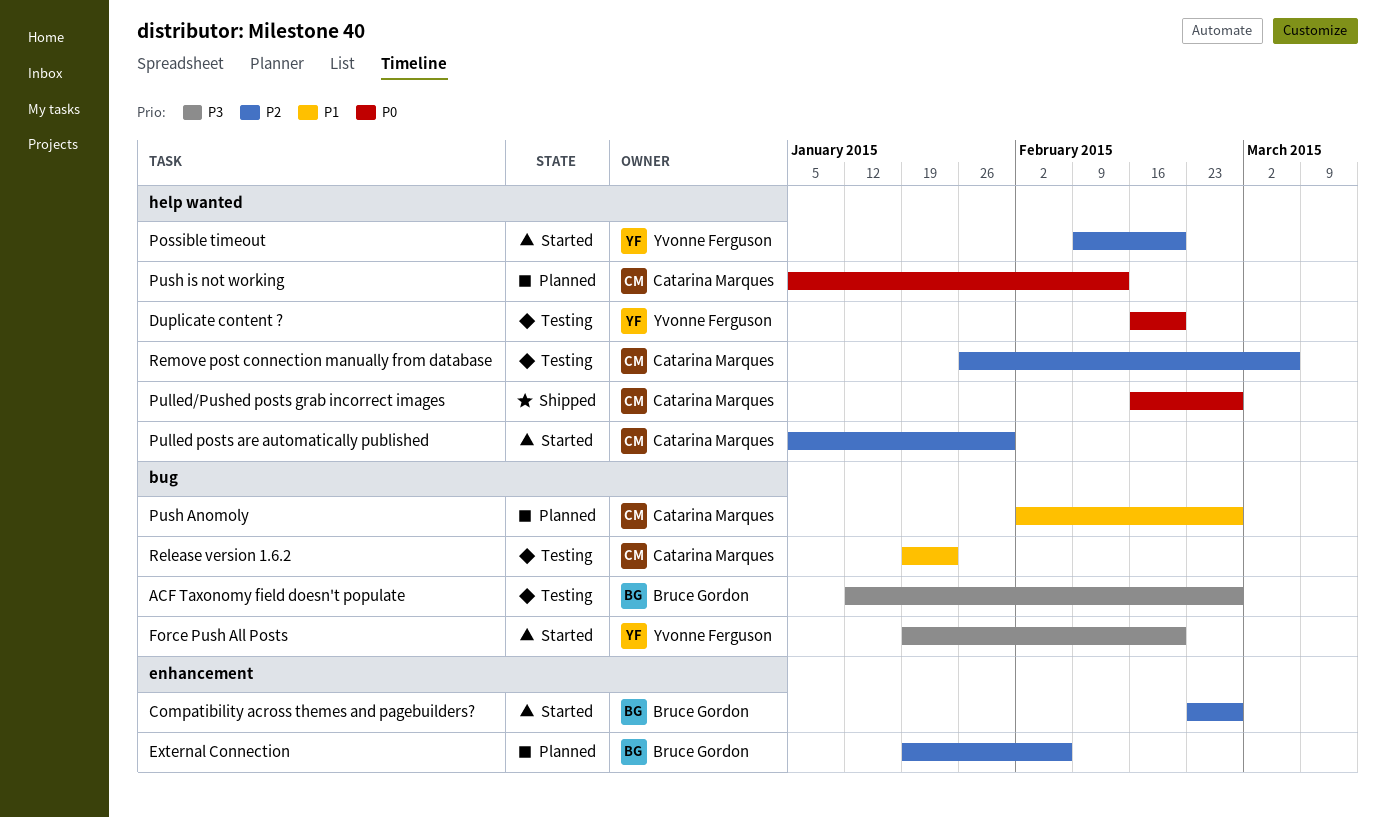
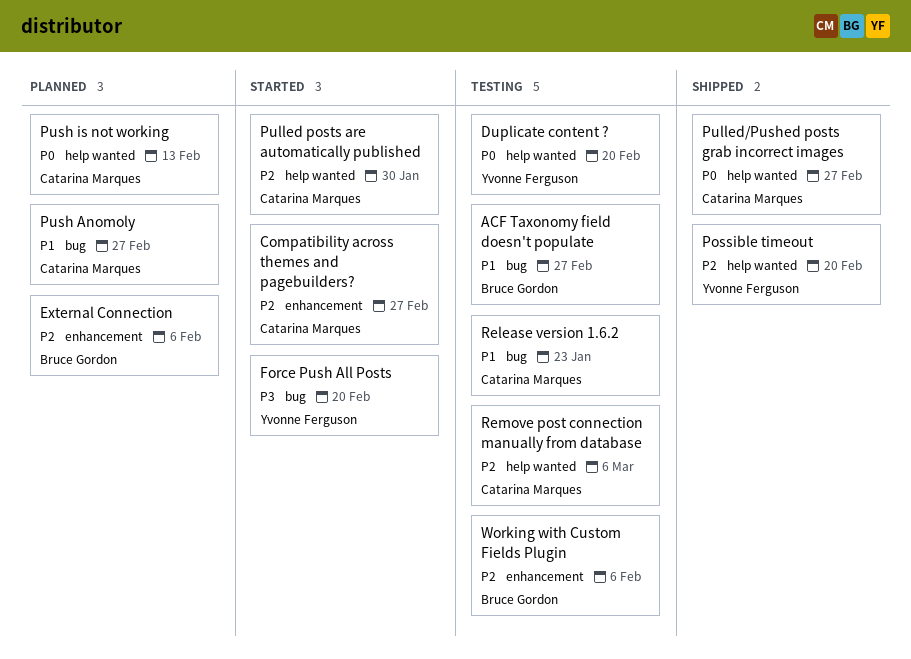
ACF Taxonomy field doesn't populate, priority: P3 -> P1
Compatibility across themes and pagebuilders?, owner: Bruce Gordon -> Catarina Marques
Possible timeout, status: Started -> Shipped
Working with Custom Fields Plugin: none -> present

